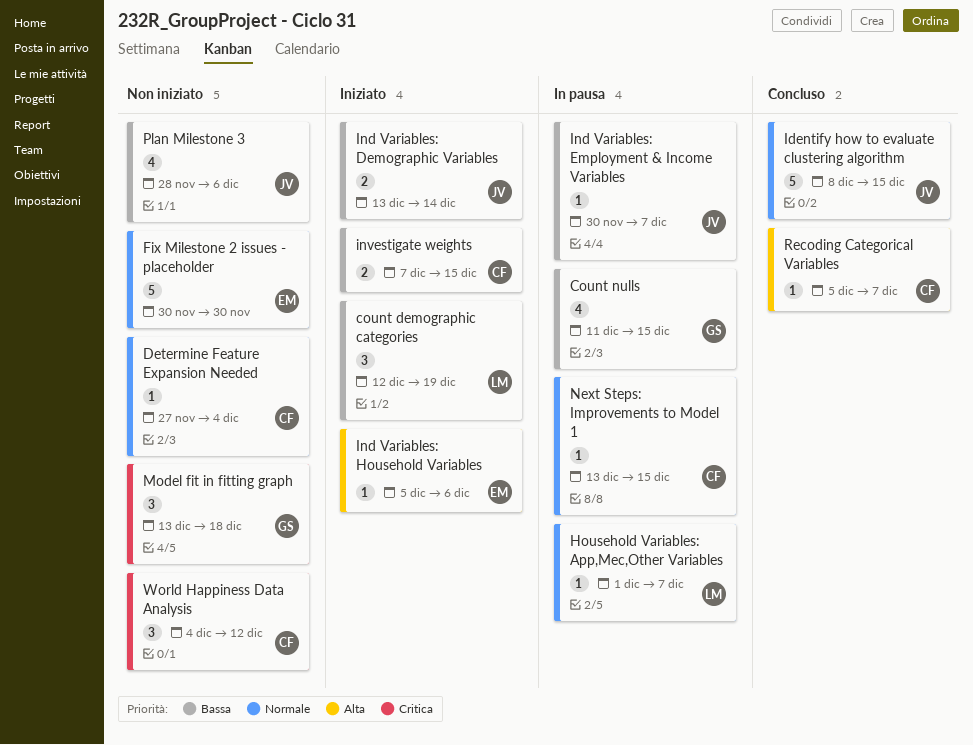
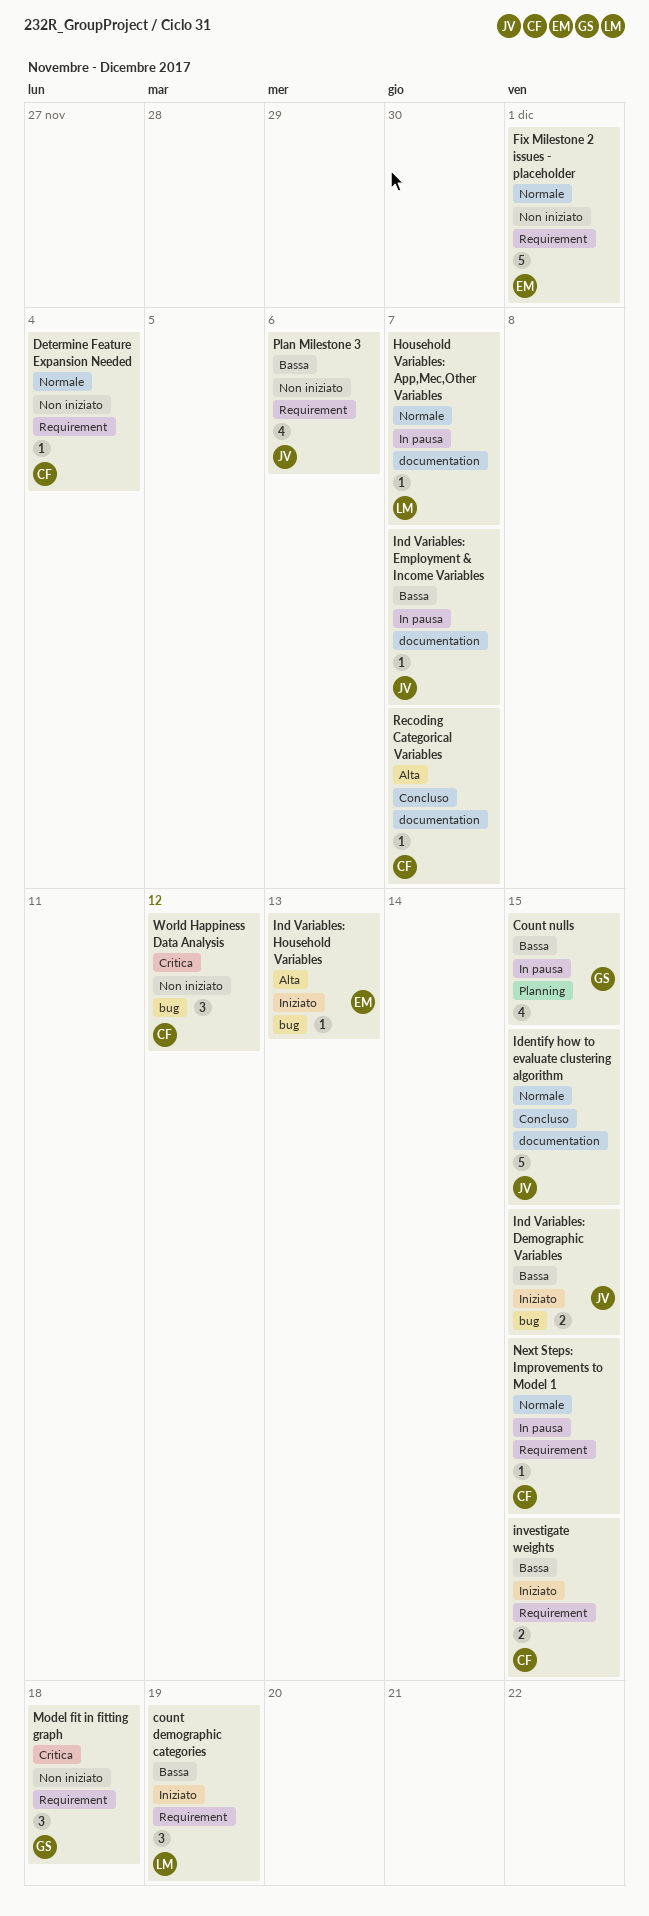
Fix Milestone 2 issues - placeholder, due: Nov 30 -> Dec 1
Ind Variables: Demographic Variables, due: Dec 14 -> Dec 15
Ind Variables: Household Variables, due: Dec 6 -> Dec 13

